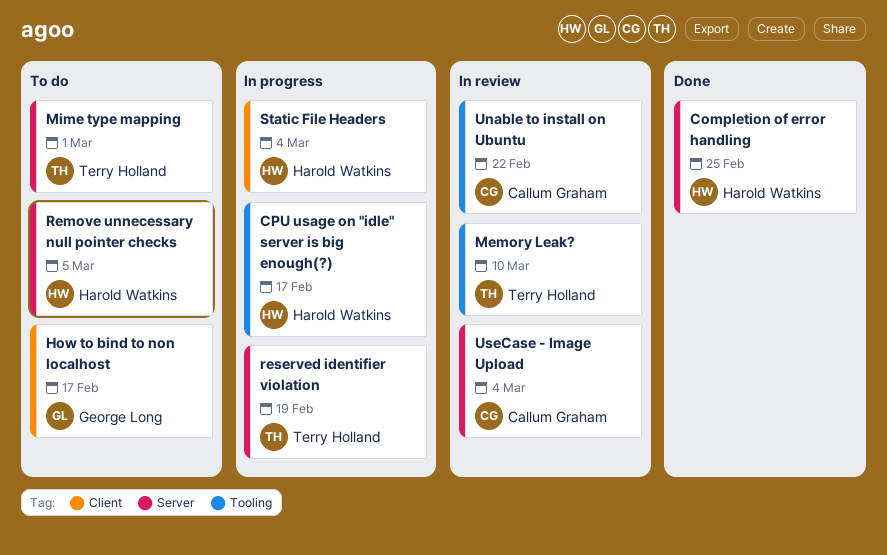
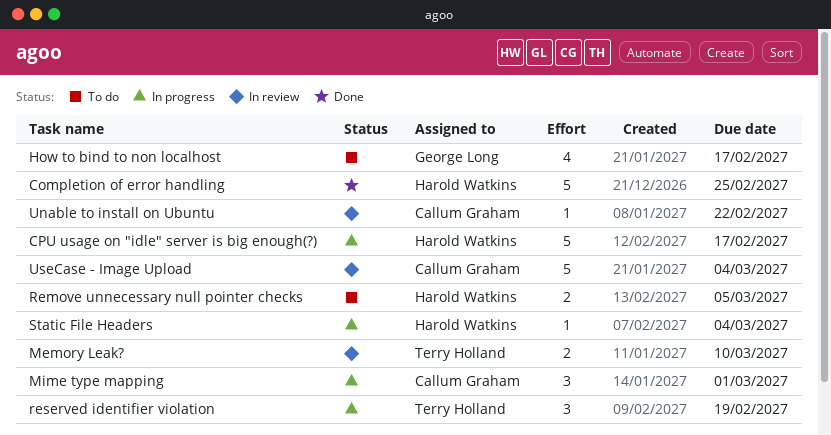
Mime type mapping, status: To do -> In progress
Mime type mapping, owner: Terry Holland -> Callum Graham

